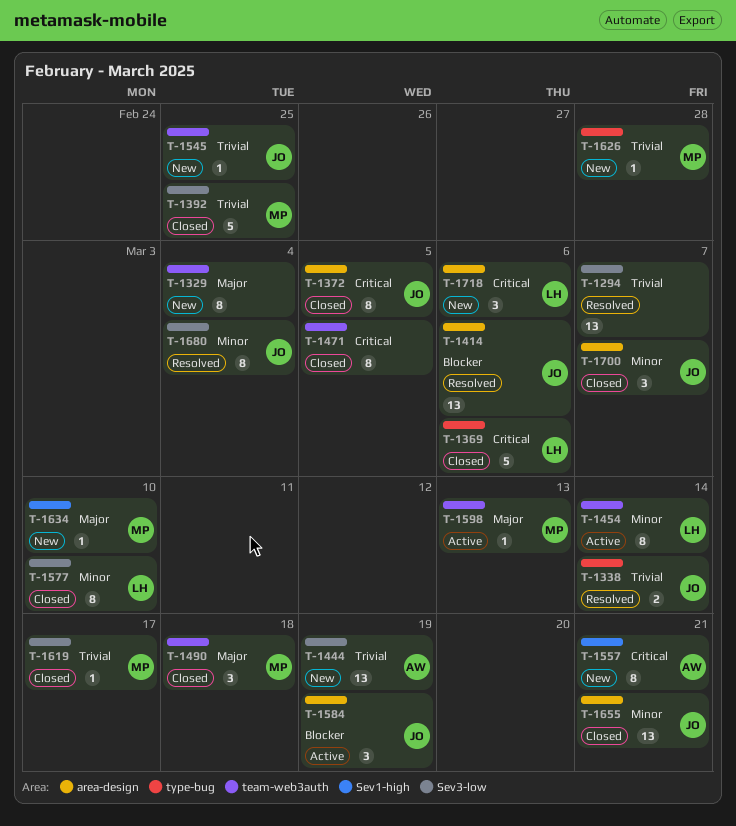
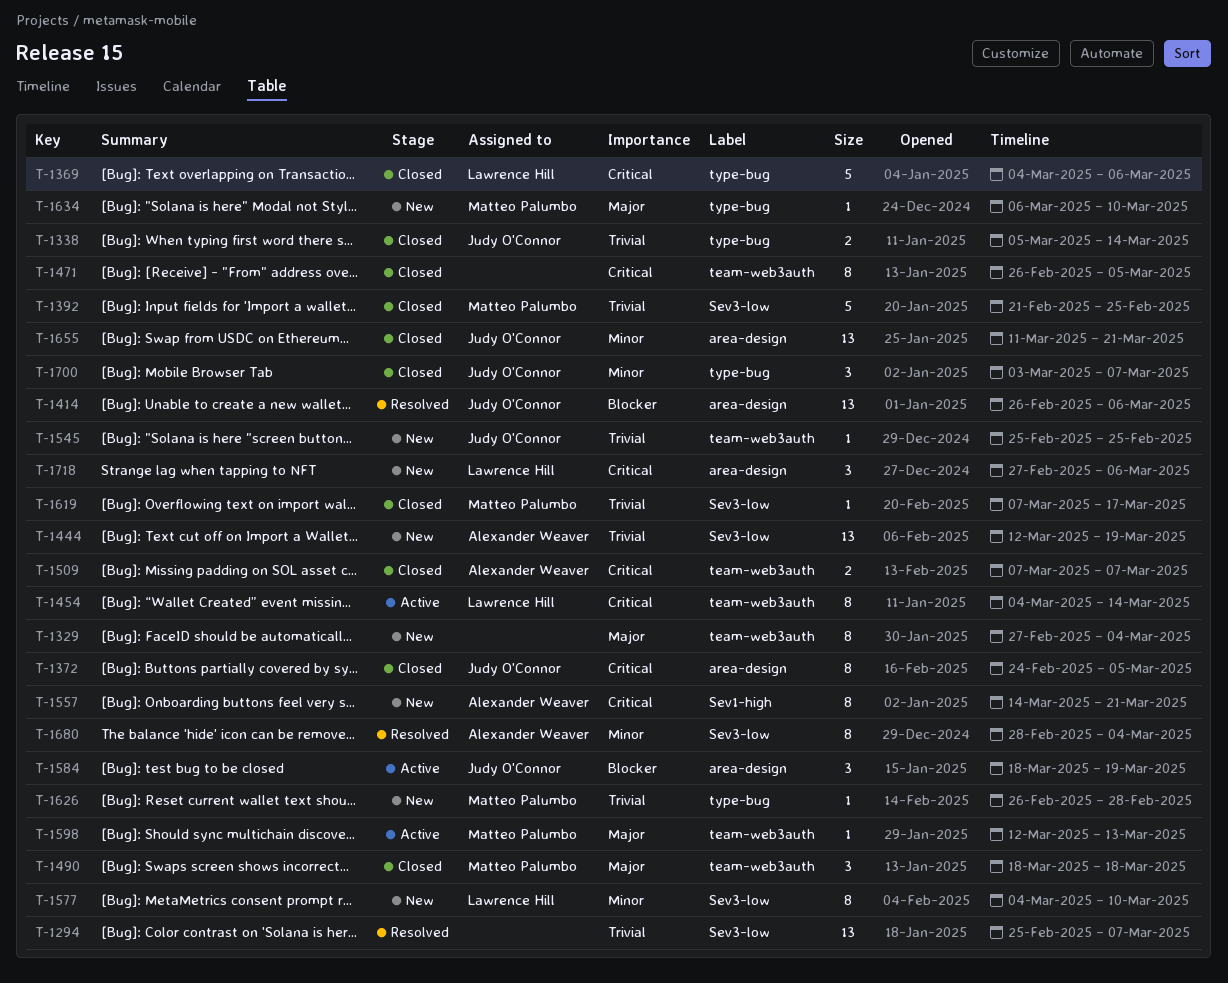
T-1338, status: Resolved -> Closed
T-1454, priority: Minor -> Critical
T-1509: none -> present
T-1577, status: Closed -> New
T-1634, label: Sev1-high -> type-bug
T-1680, owner: Judy O'Connor -> Alexander Weaver
T-1700, label: area-design -> type-bug

